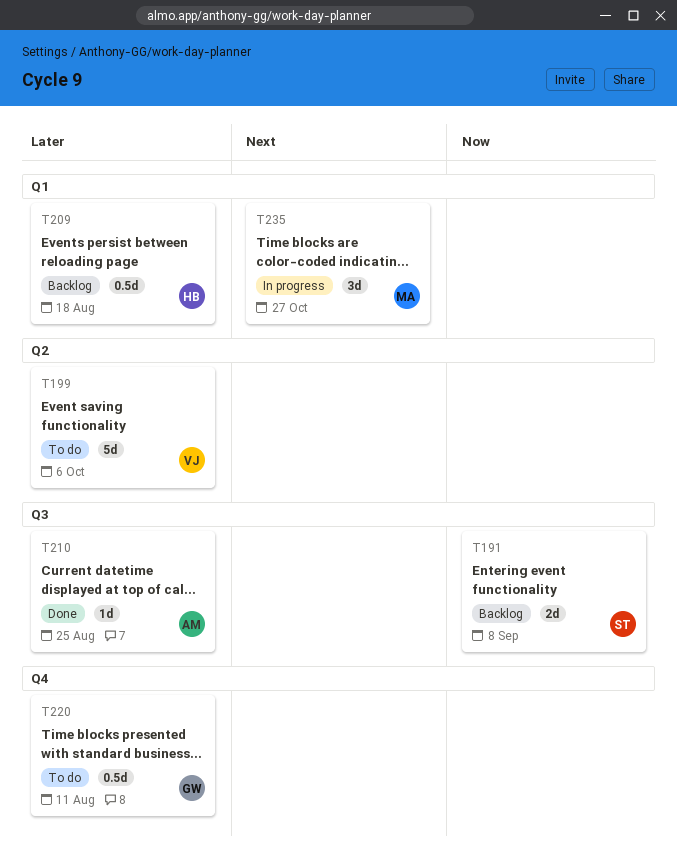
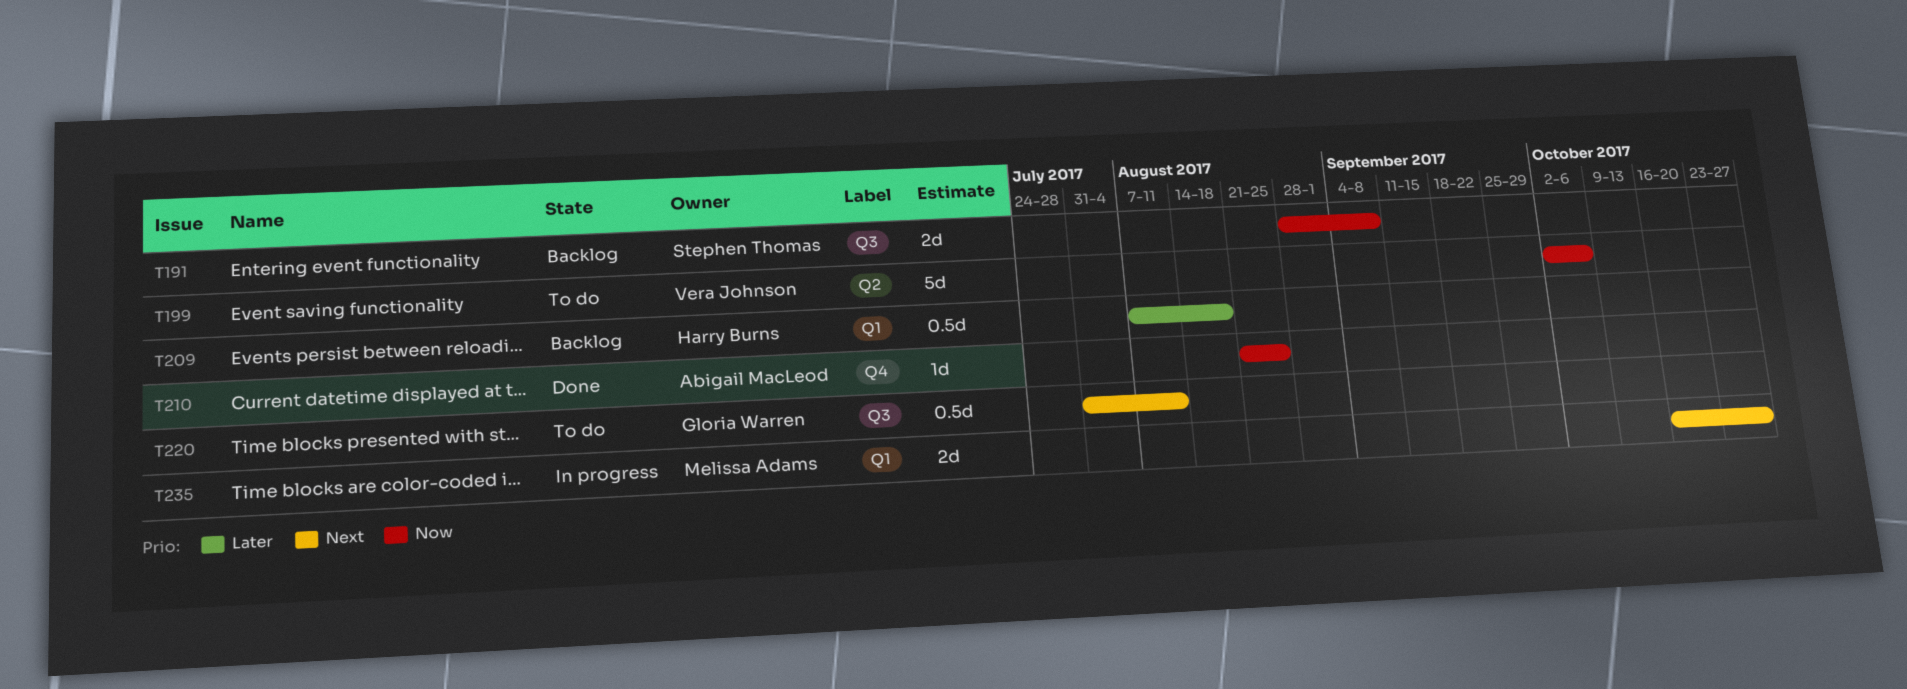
T199, priority: Later -> Now
T210, priority: Later -> Now
T210, label: Q3 -> Q4
T220, priority: Later -> Next
T220, label: Q4 -> Q3
T235, estimate: 3d -> 2d

